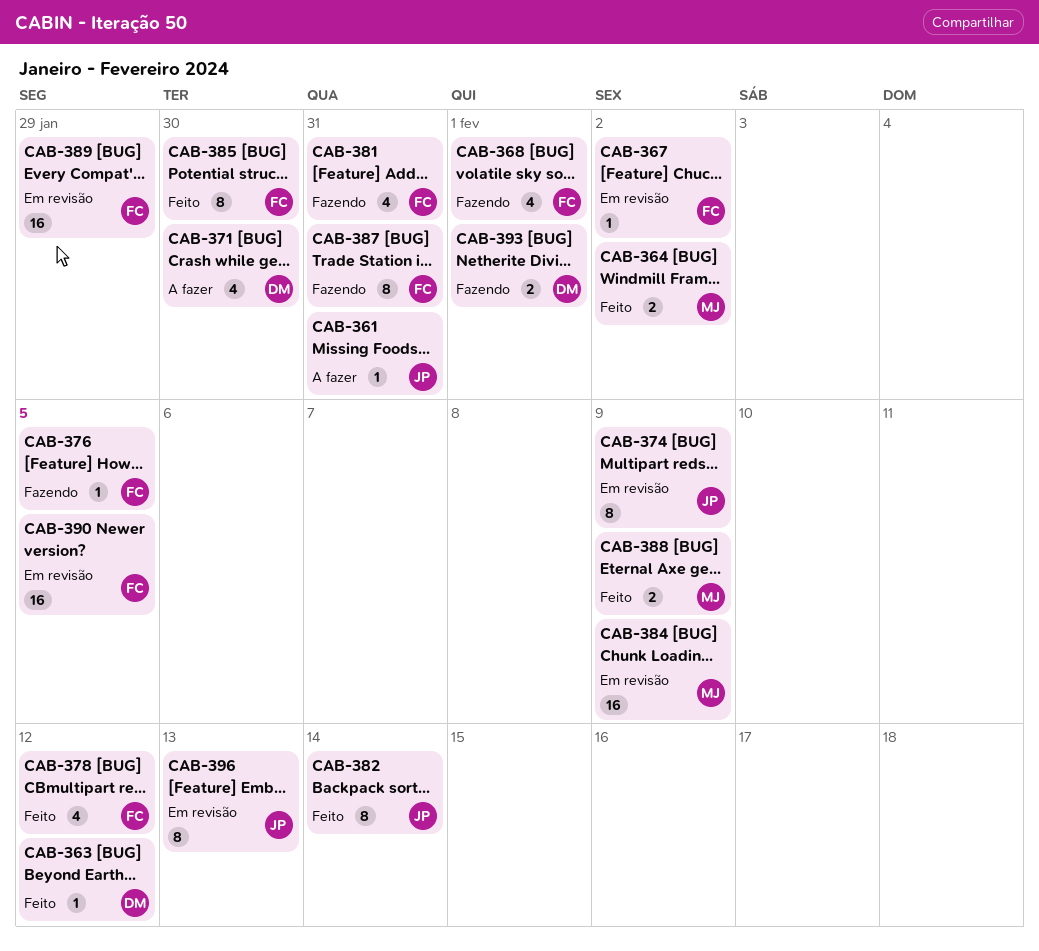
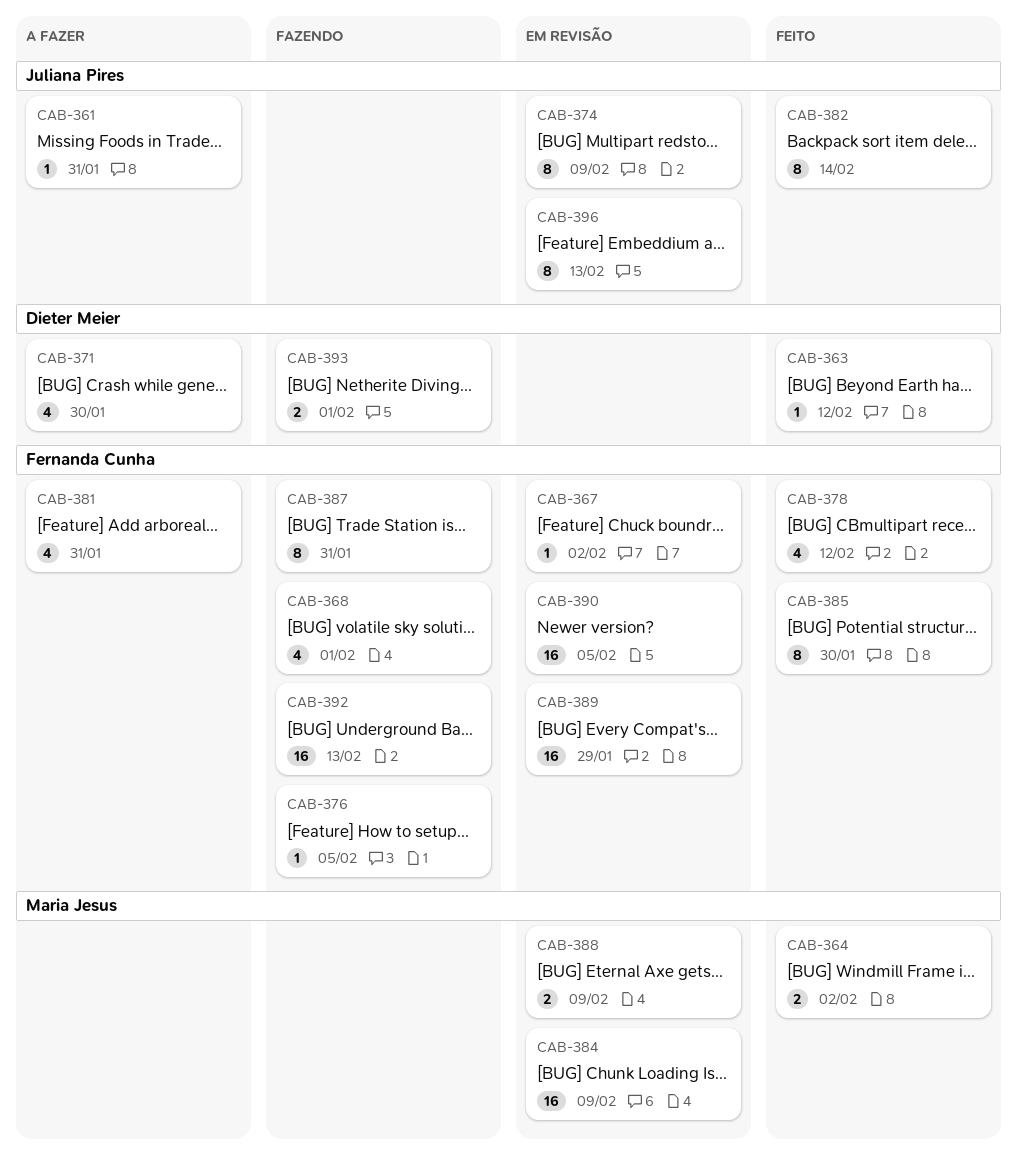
CAB-381, status: Fazendo -> A fazer
CAB-388, status: Feito -> Em revisão
CAB-392: none -> present

